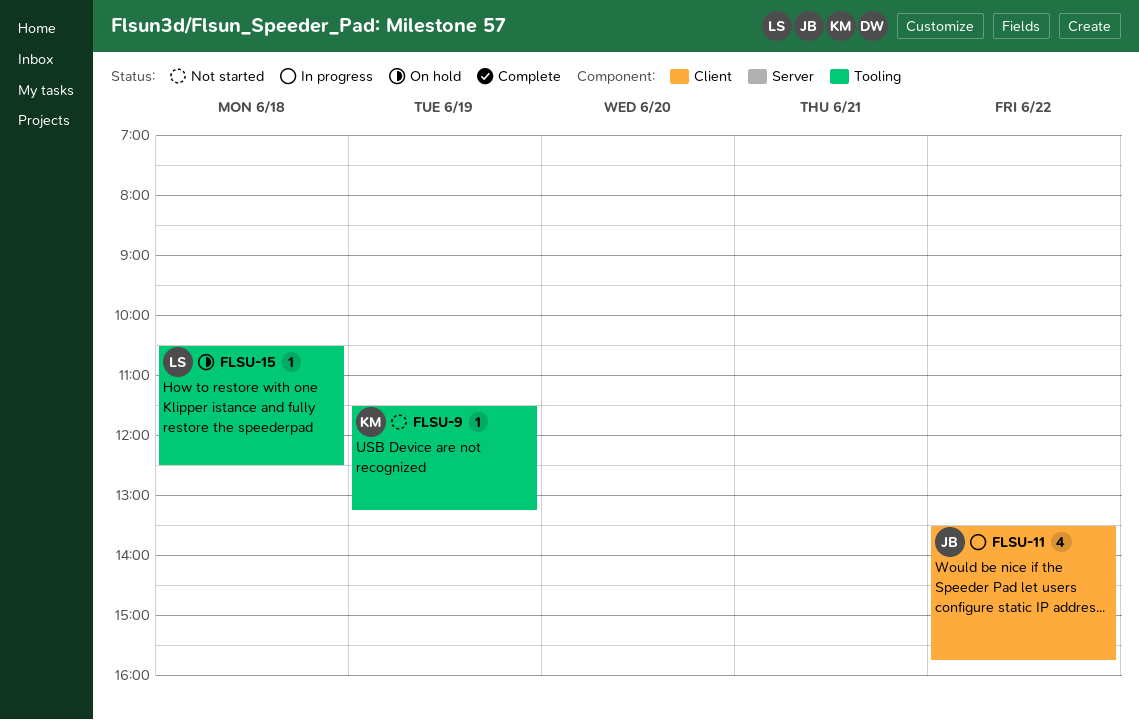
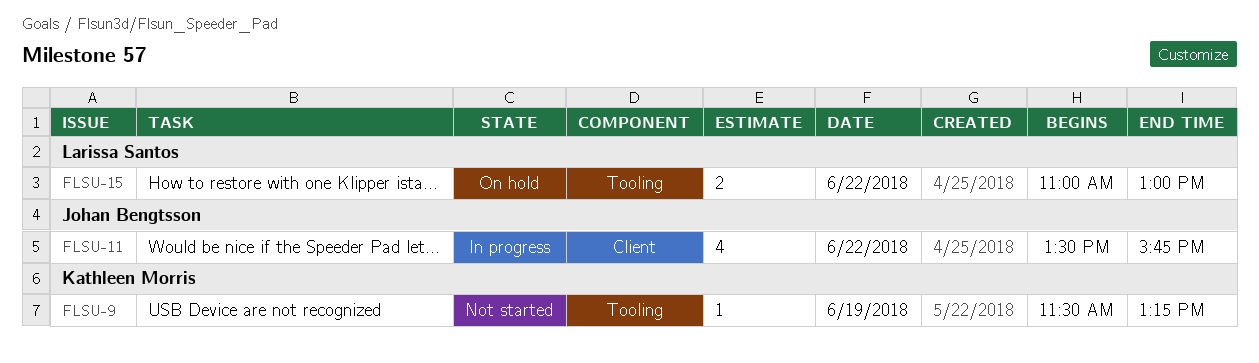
FLSU-15, estimate: 1 -> 2
FLSU-15, day: Jun 18 -> Jun 22
FLSU-15, begins: 10:30 -> 11:00
FLSU-15, ends: 12:30 -> 13:00

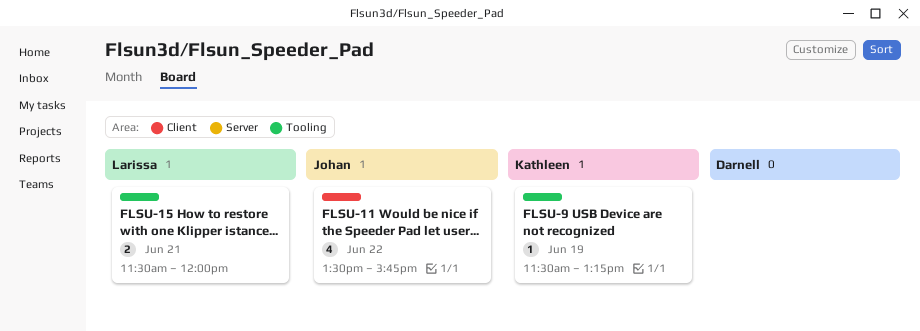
FLSU-15, day: Jun 22 -> Jun 21
FLSU-15, begins: 11:00 -> 11:30
FLSU-15, ends: 13:00 -> 12:00

